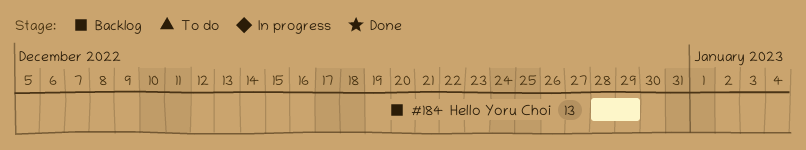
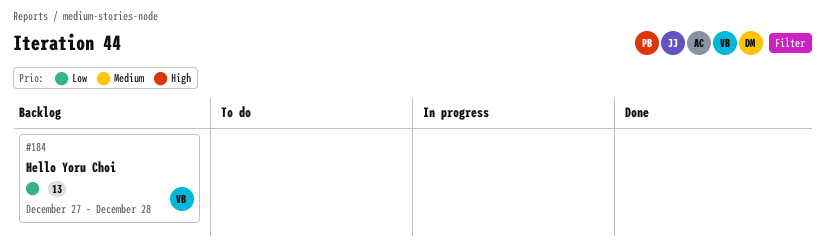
#184, start: Dec 28 -> Dec 27
#184, due: Dec 29 -> Dec 28

